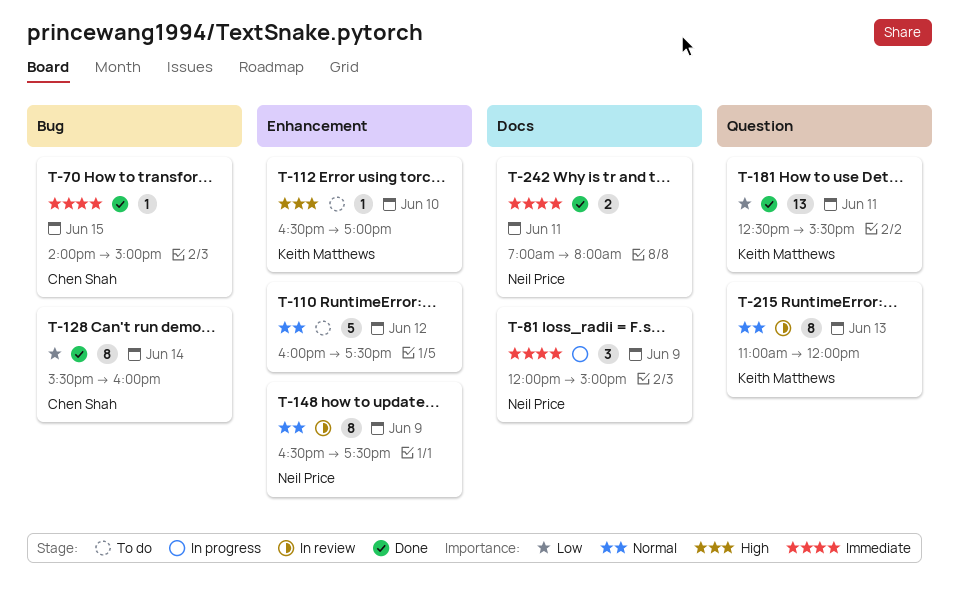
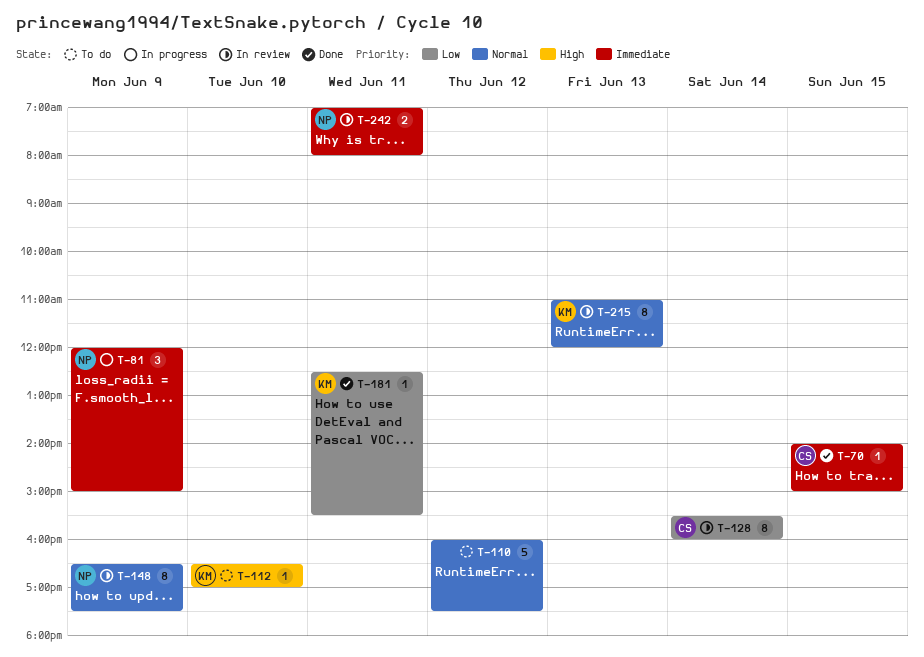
T-128, status: Done -> In review
T-181, estimate: 13 -> 1
T-242, status: Done -> In review

